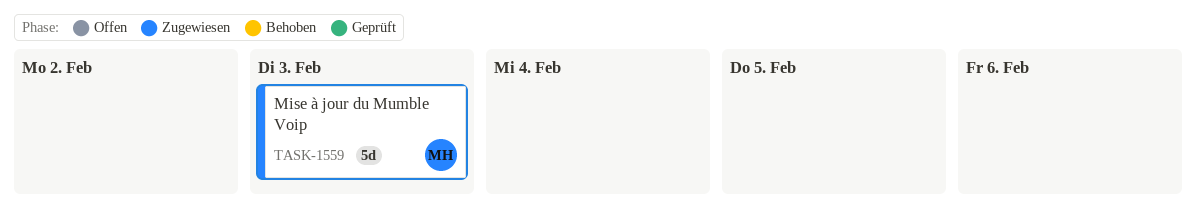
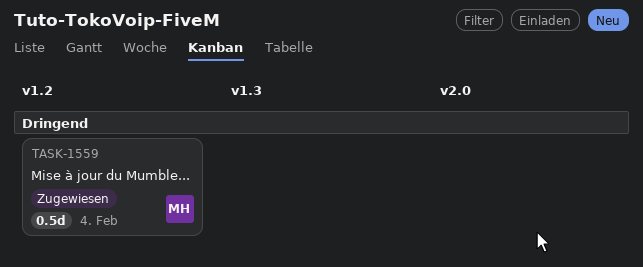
TASK-1559, estimate: 5d -> 0.5d
TASK-1559, due: Feb 3 -> Feb 4

